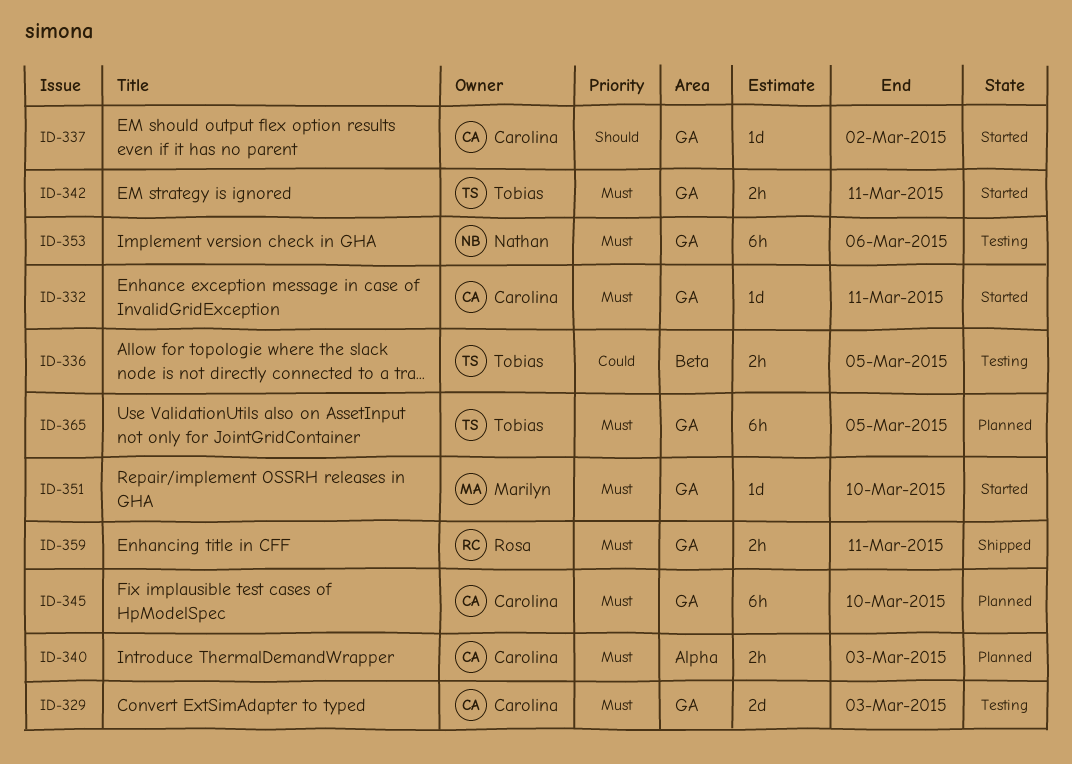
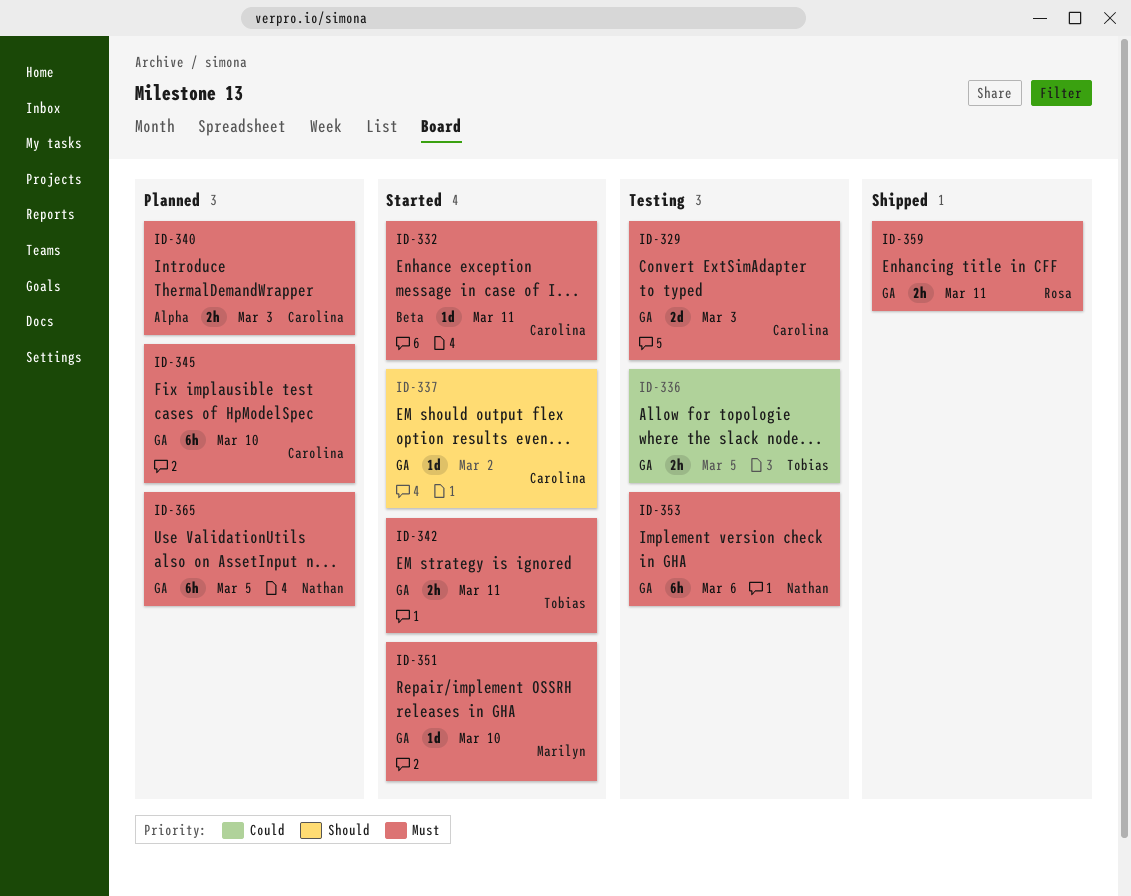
ID-332, label: GA -> Beta
ID-336, label: Beta -> GA
ID-365, owner: Tobias -> Nathan

